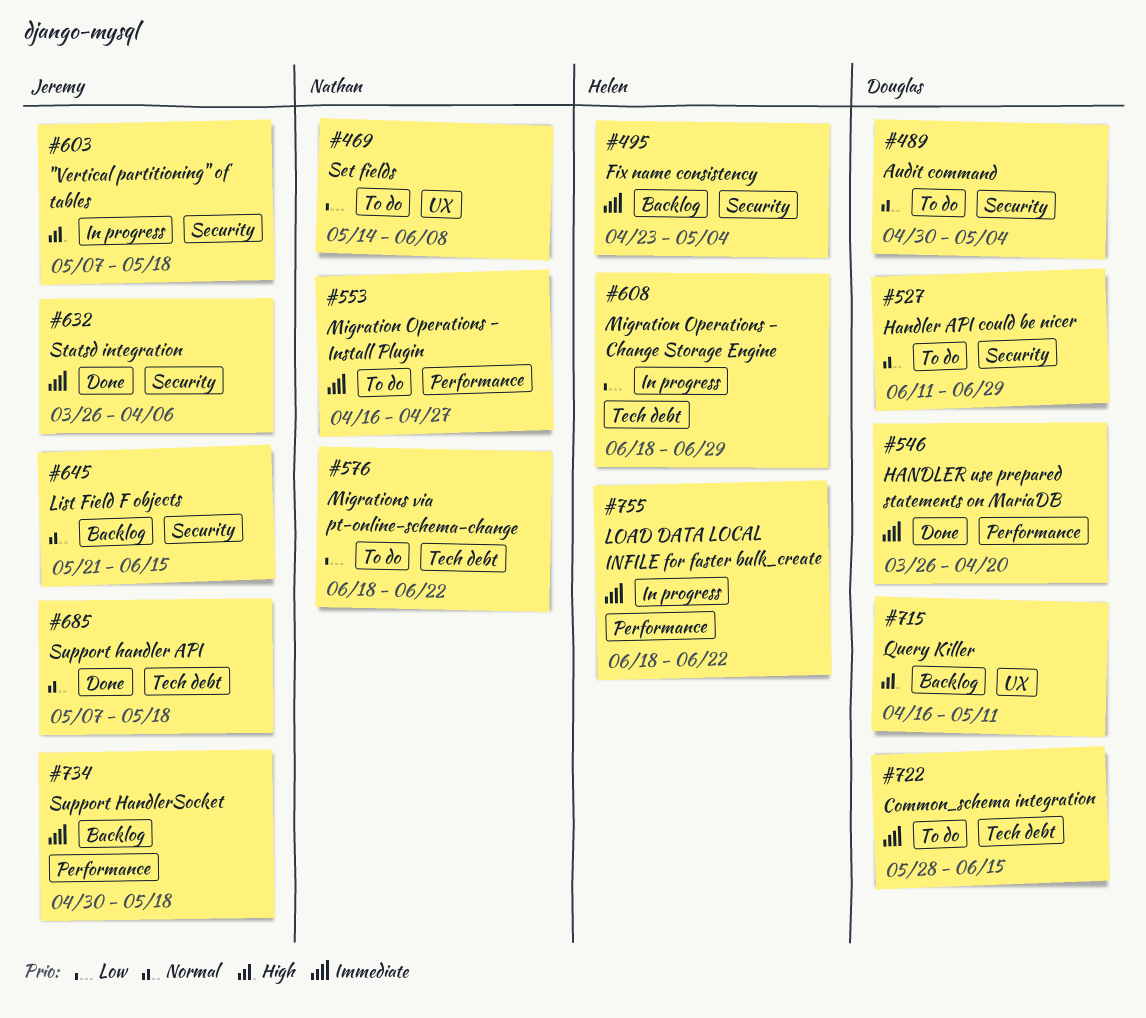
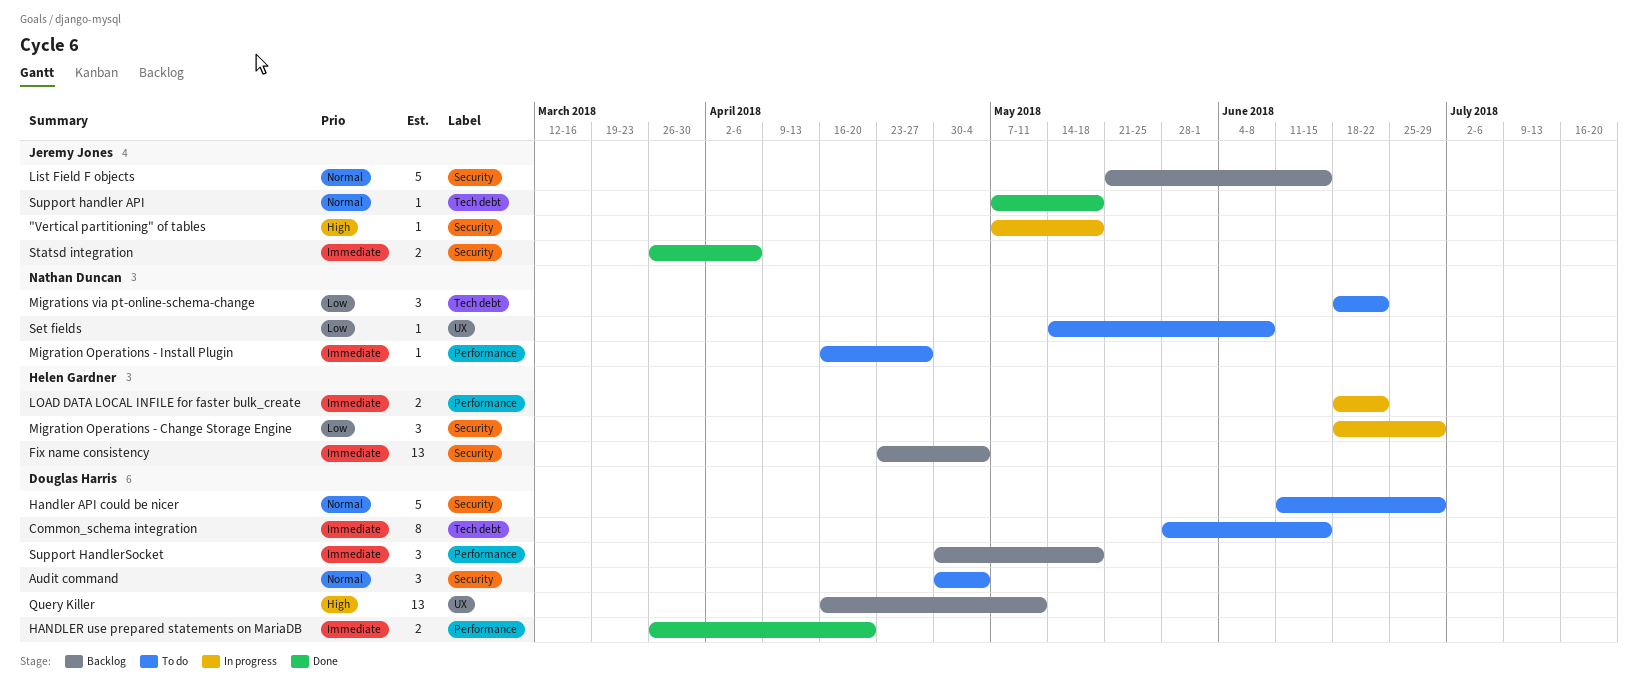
Migration Operations - Change Storage Engine, label: Tech debt -> Security
Support HandlerSocket, owner: Jeremy Jones -> Douglas Harris

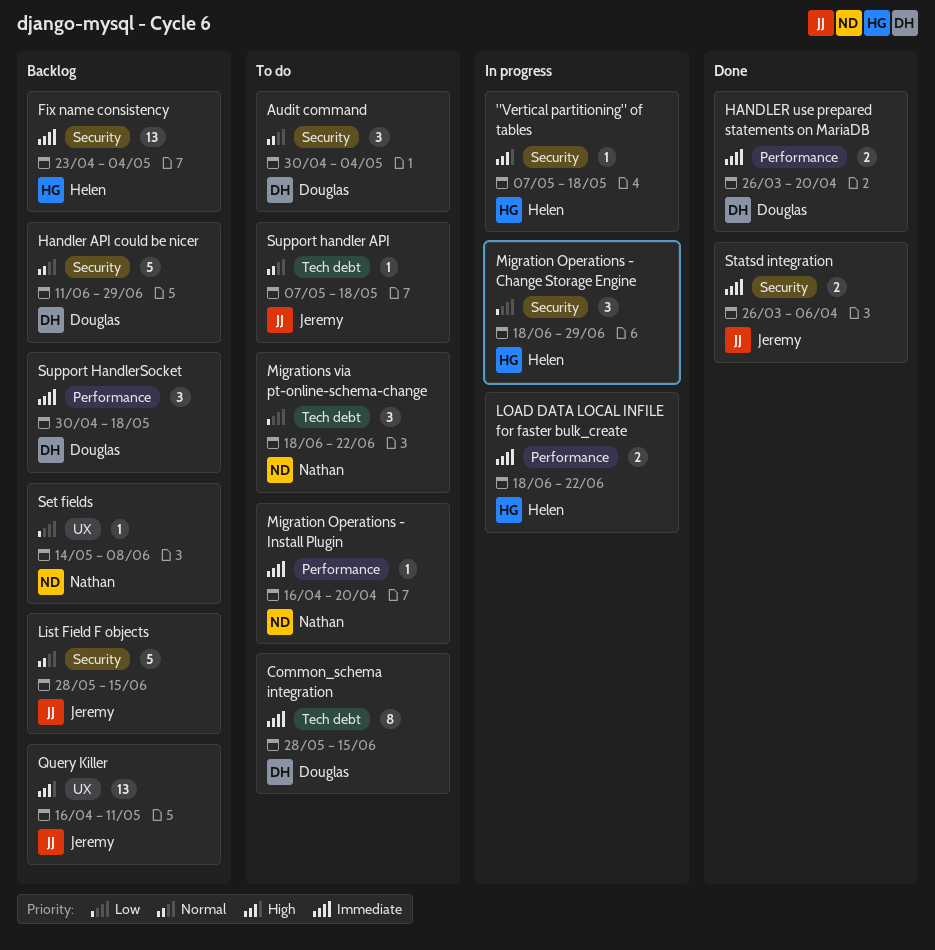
"Vertical partitioning" of tables, owner: Jeremy Jones -> Helen Gardner
Handler API could be nicer, status: To do -> Backlog
List Field F objects, start: May 21 -> May 28
Migration Operations - Install Plugin, due: Apr 27 -> Apr 20
Query Killer, owner: Douglas Harris -> Jeremy Jones
Set fields, status: To do -> Backlog
Support handler API, status: Done -> To do

